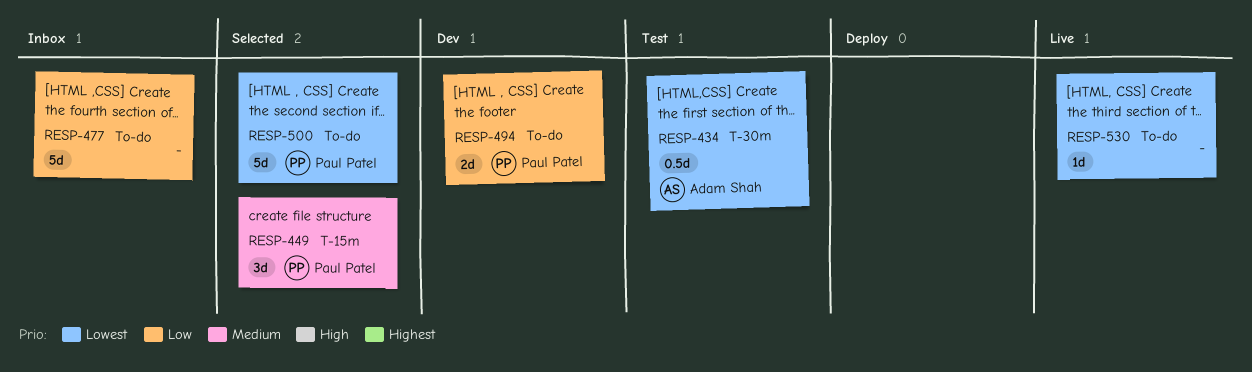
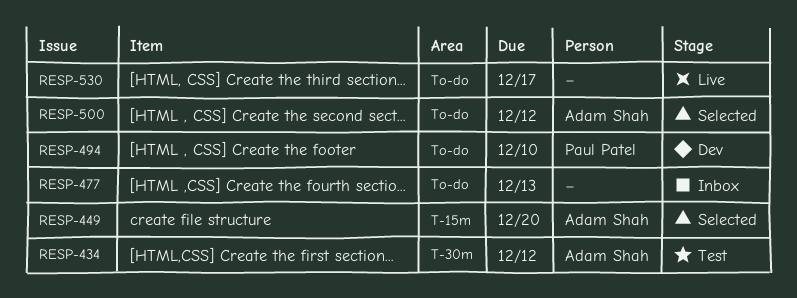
RESP-449, owner: Paul Patel -> Adam Shah
RESP-500, owner: Paul Patel -> Adam Shah

